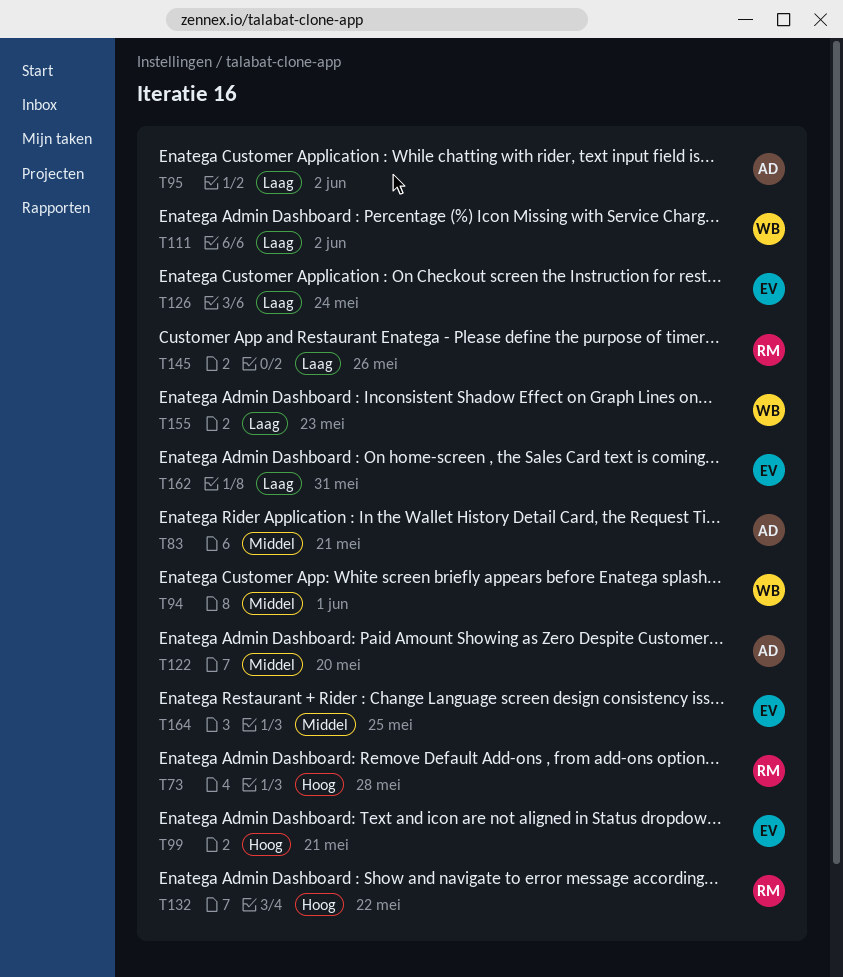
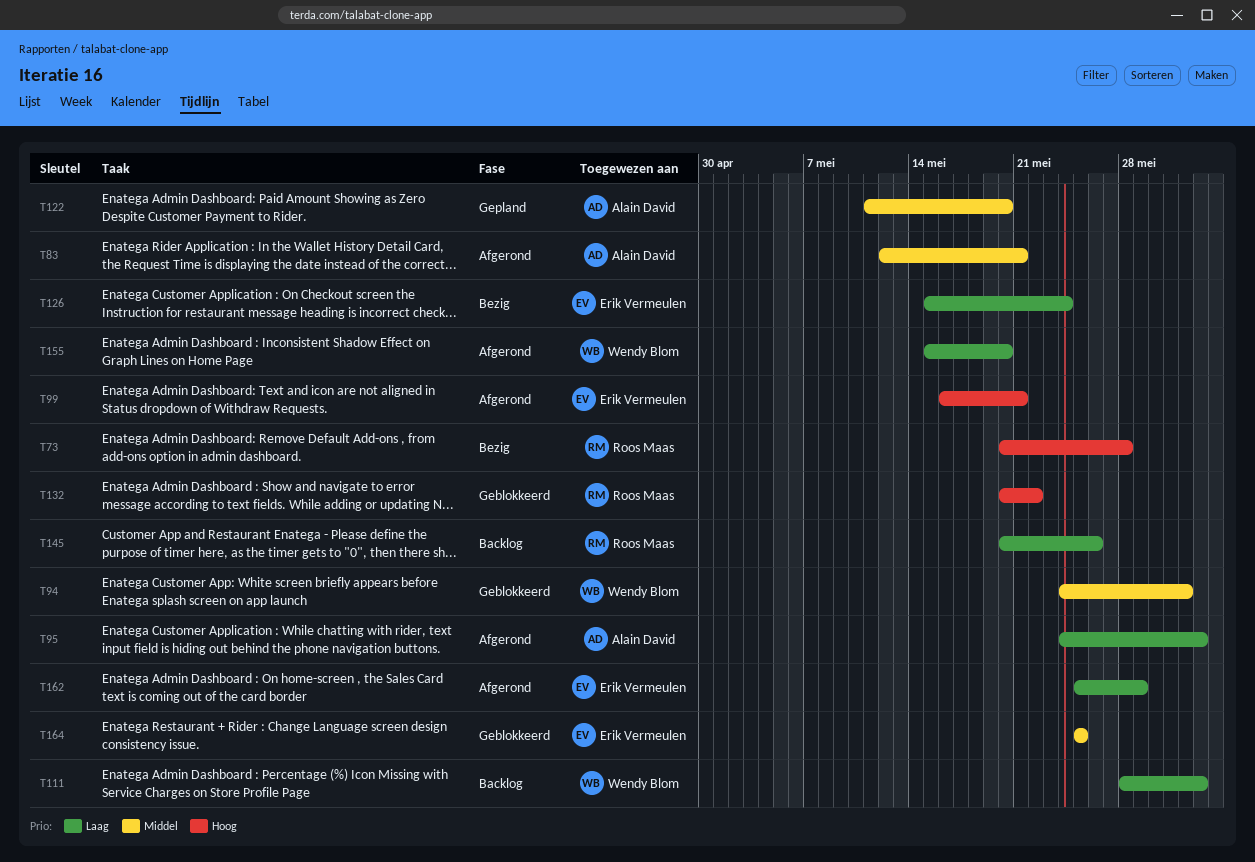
T155, due: May 23 -> May 20
T162, due: May 31 -> May 29

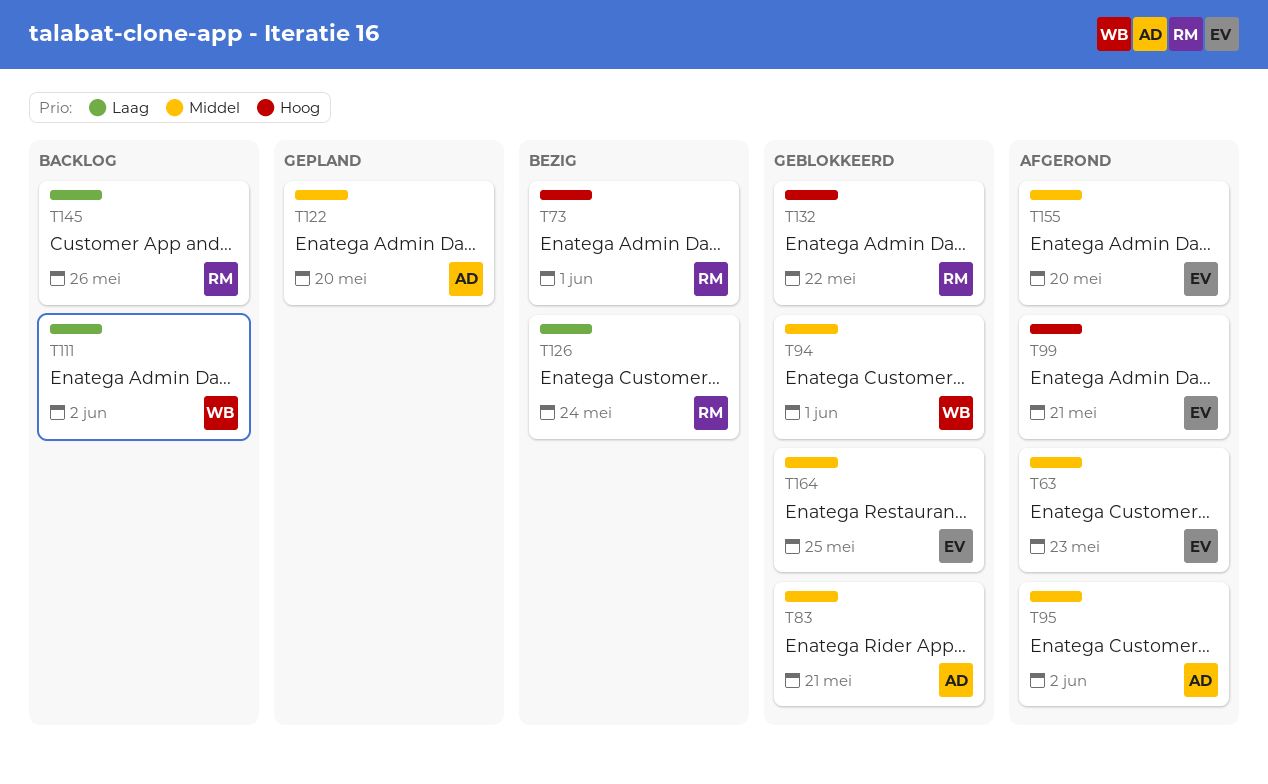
T63: none -> present
T73, due: May 28 -> Jun 1
T83, status: Afgerond -> Geblokkeerd
T95, priority: Laag -> Middel
T126, owner: Erik Vermeulen -> Roos Maas
T155, owner: Wendy Blom -> Erik Vermeulen
T155, priority: Laag -> Middel
T162: present -> none

